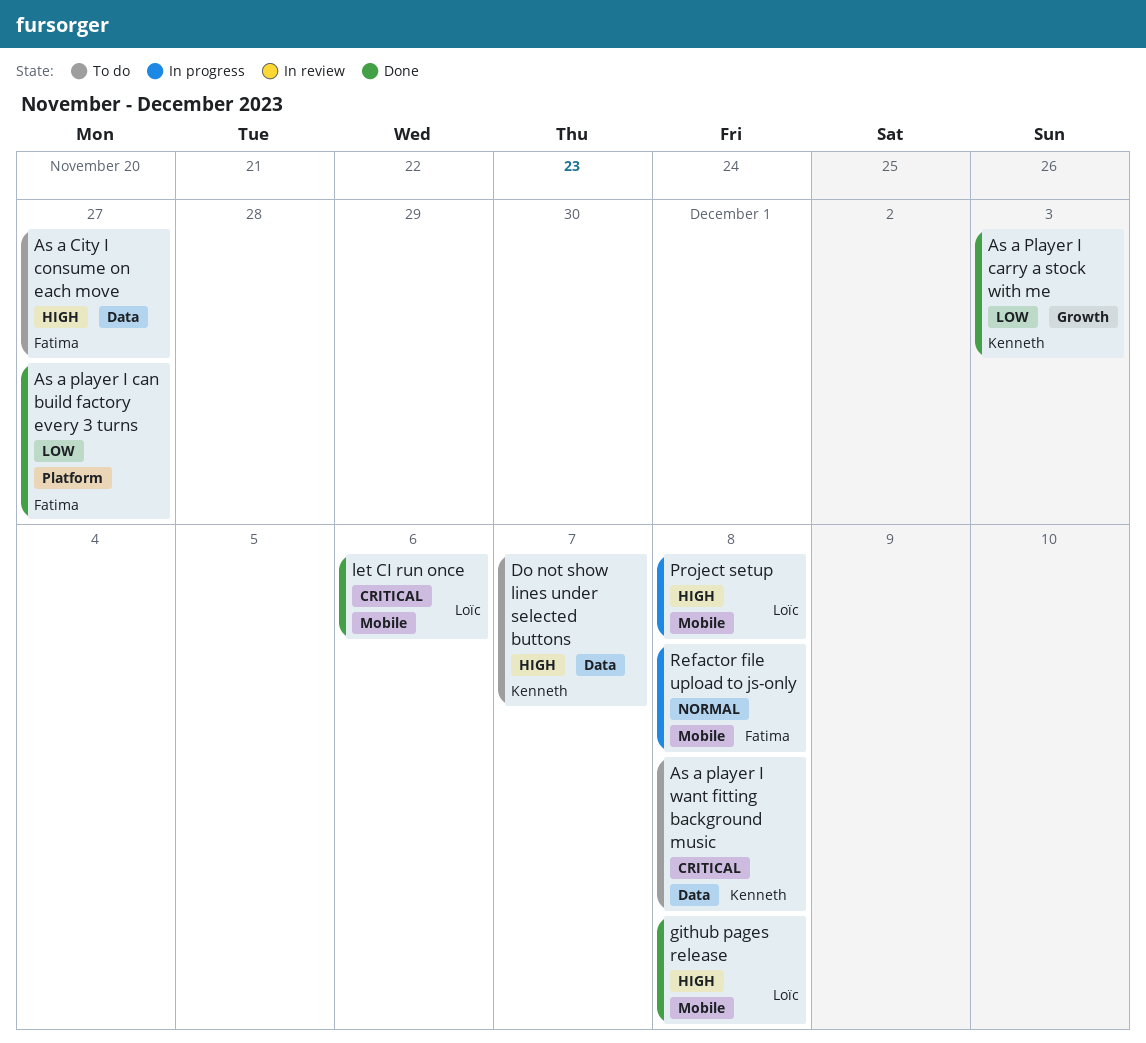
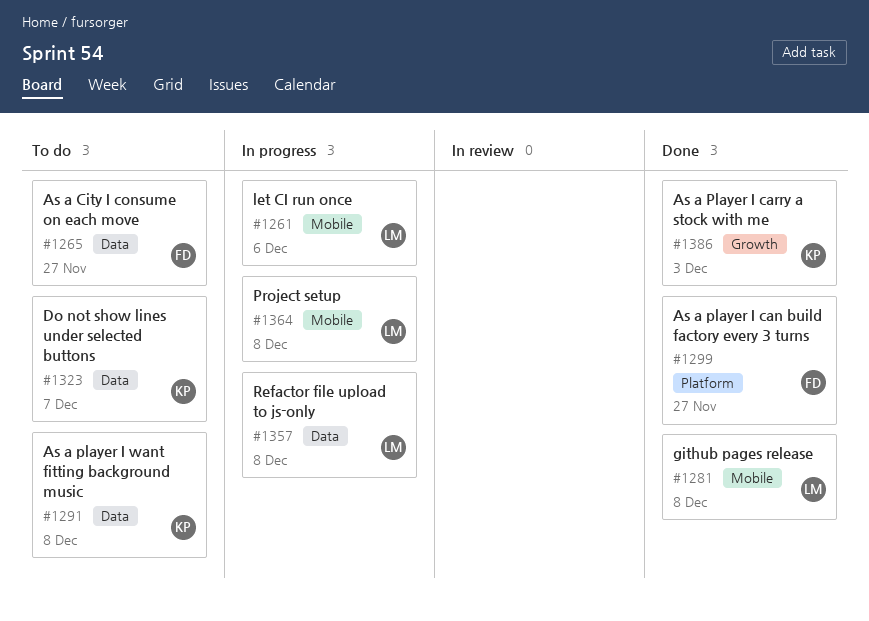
let CI run once, status: Done -> In progress
Refactor file upload to js-only, owner: Fatima -> Loïc
Refactor file upload to js-only, label: Mobile -> Data

